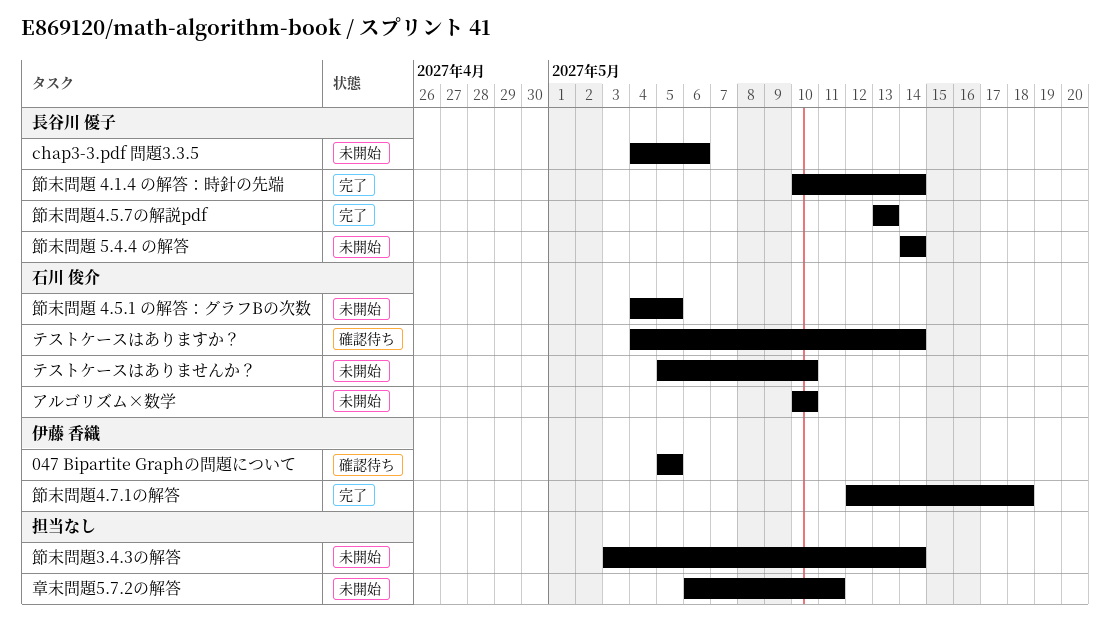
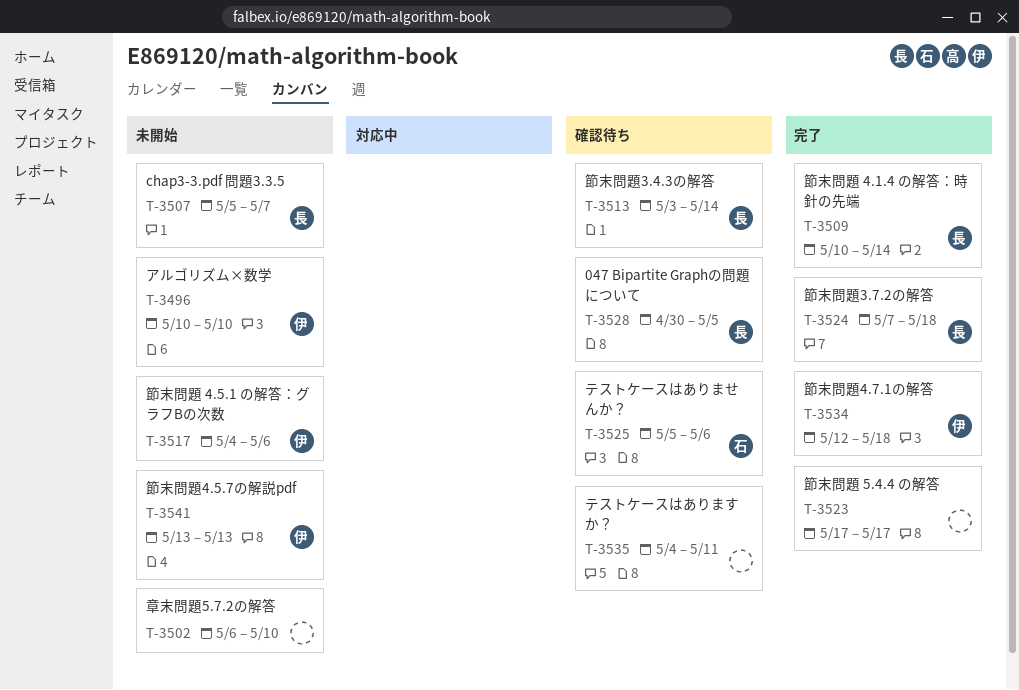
047 Bipartite Graphの問題について, owner: 伊藤 香織 -> 長谷川 優子
047 Bipartite Graphの問題について, start: May 5 -> Apr 30
chap3-3.pdf 問題3.3.5, start: May 4 -> May 5
chap3-3.pdf 問題3.3.5, due: May 6 -> May 7
アルゴリズム×数学, owner: 石川 俊介 -> 伊藤 香織
テストケースはありますか？, owner: 石川 俊介 -> none
テストケースはありますか？, due: May 14 -> May 11
テストケースはありませんか？, status: 未開始 -> 確認待ち
テストケースはありませんか？, due: May 10 -> May 6
章末問題5.7.2の解答, due: May 11 -> May 10
節末問題 4.5.1 の解答：グラフBの次数, owner: 石川 俊介 -> 伊藤 香織
節末問題 4.5.1 の解答：グラフBの次数, due: May 5 -> May 6
節末問題 5.4.4 の解答, status: 未開始 -> 完了
節末問題 5.4.4 の解答, owner: 長谷川 優子 -> none
節末問題 5.4.4 の解答, start: May 14 -> May 17
節末問題 5.4.4 の解答, due: May 14 -> May 17
節末問題3.4.3の解答, status: 未開始 -> 確認待ち
節末問題3.4.3の解答, owner: none -> 長谷川 優子
節末問題3.7.2の解答: none -> present
節末問題4.5.7の解説pdf, status: 完了 -> 未開始
節末問題4.5.7の解説pdf, owner: 長谷川 優子 -> 伊藤 香織

